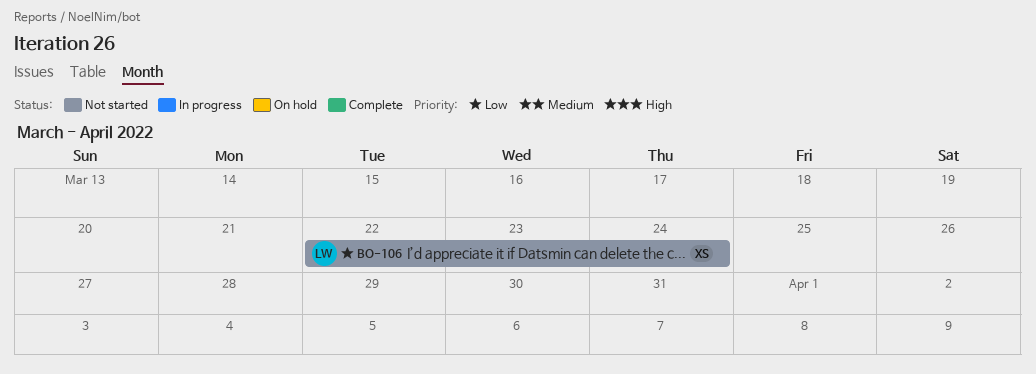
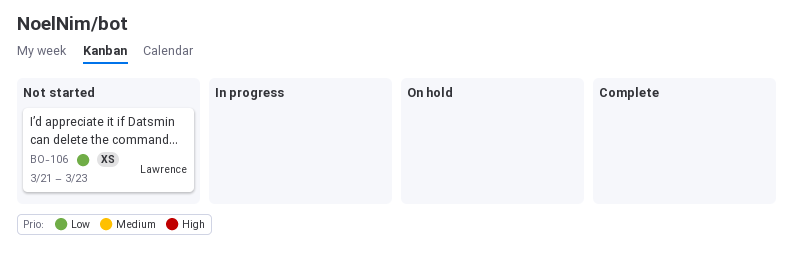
BO-106, start: Mar 22 -> Mar 21
BO-106, due: Mar 24 -> Mar 23

